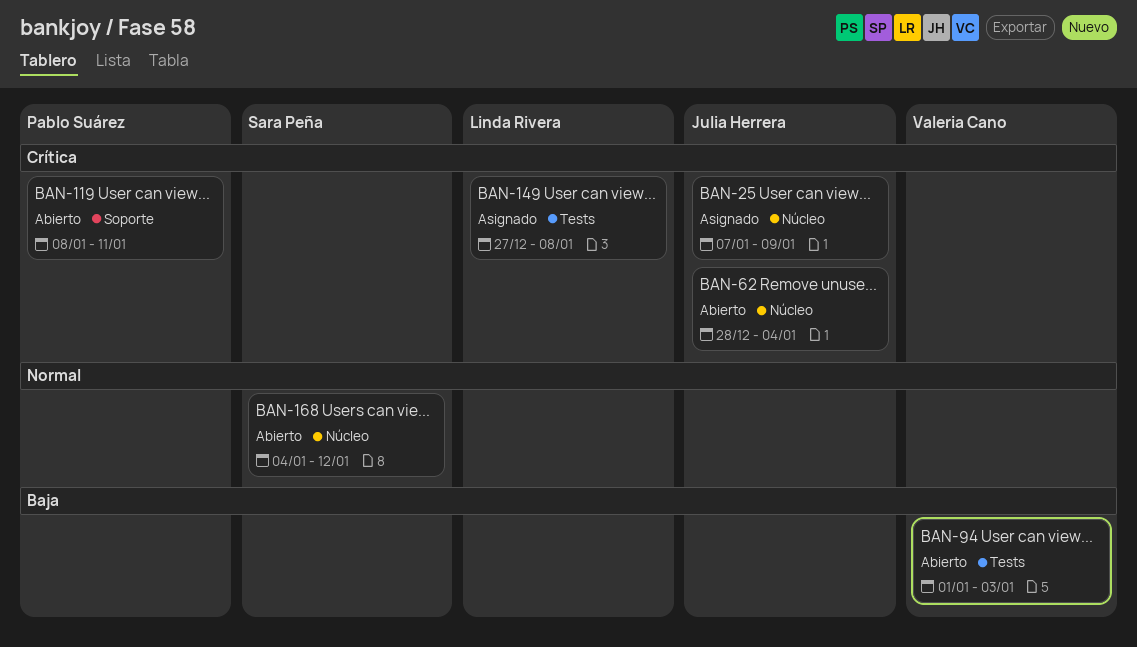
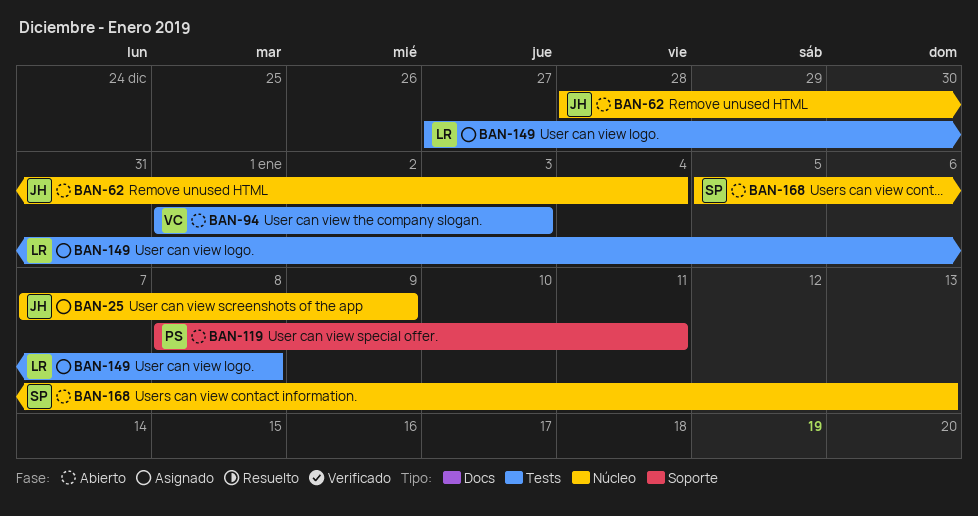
BAN-168, start: Jan 4 -> Jan 5
BAN-168, due: Jan 12 -> Jan 13

